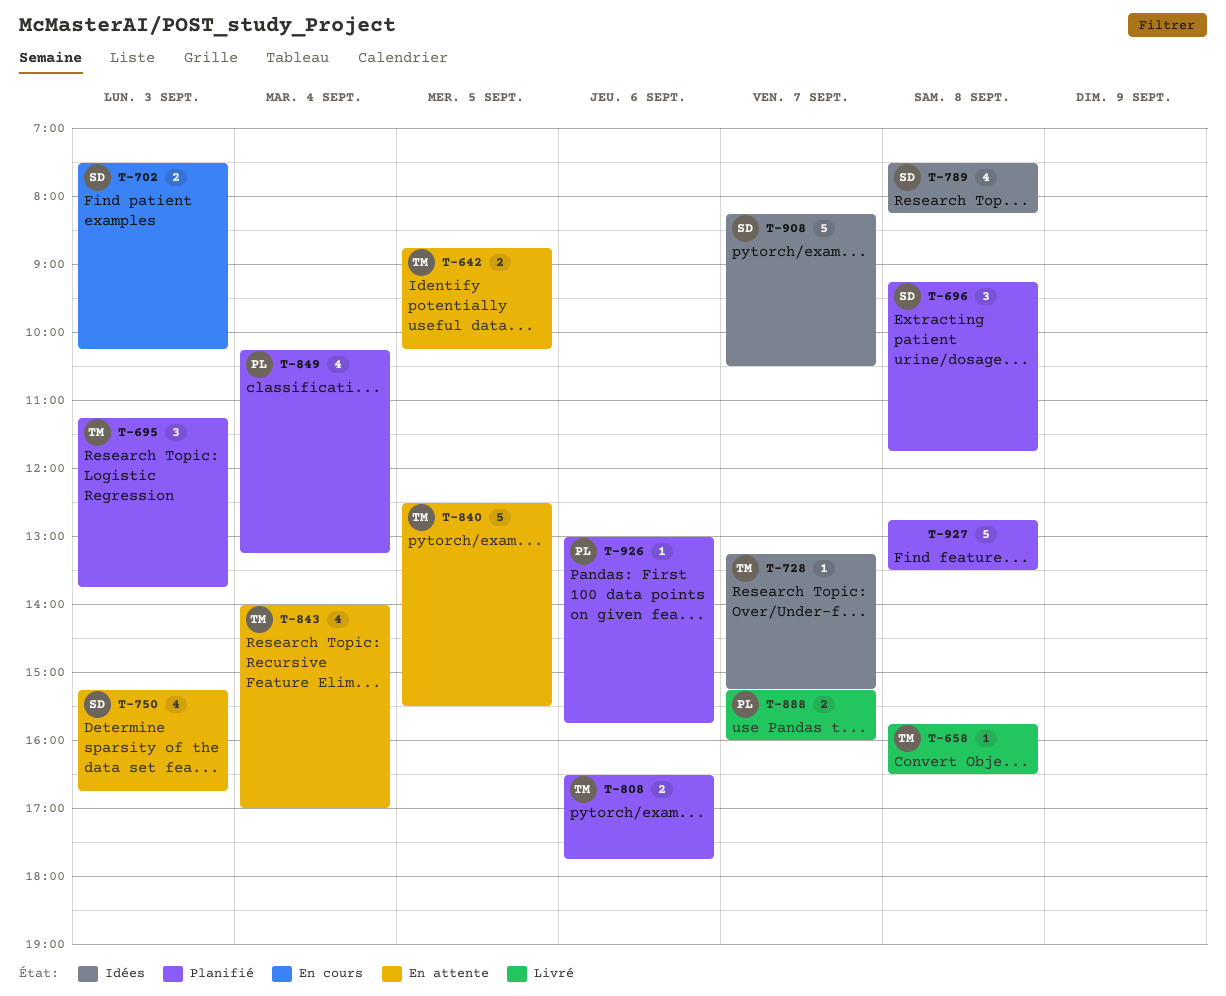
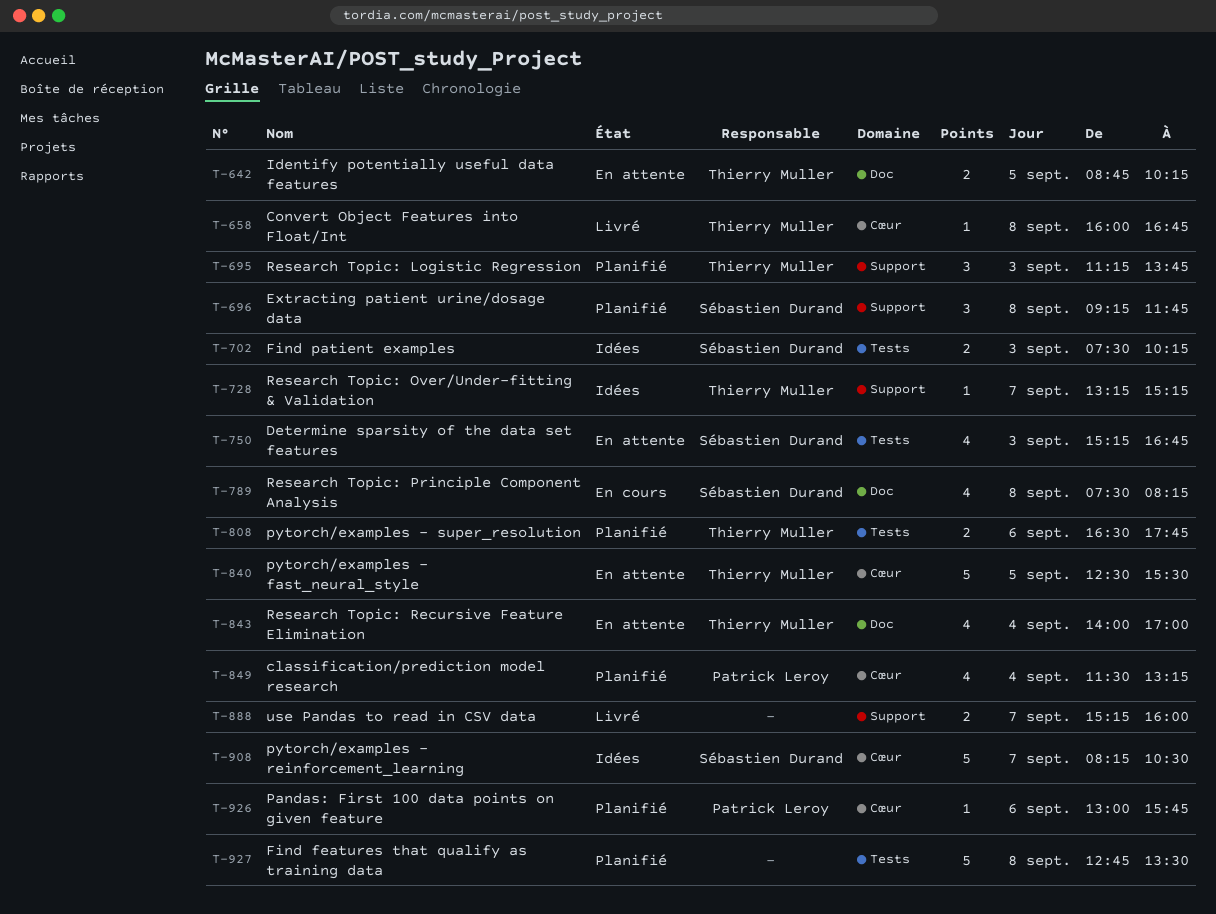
T-658, begins: 15:45 -> 16:00
T-658, ends: 16:30 -> 16:45
T-702, status: En cours -> Idées
T-789, status: Idées -> En cours
T-849, begins: 10:15 -> 11:30
T-888, owner: Patrick Leroy -> none

